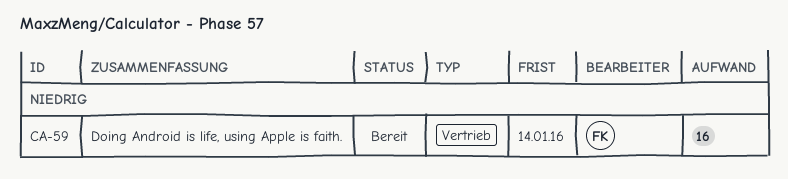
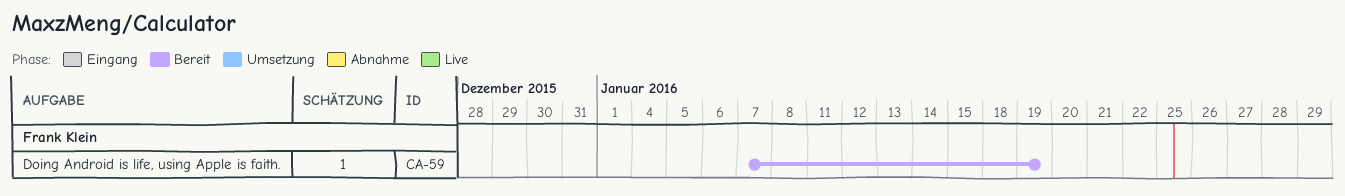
CA-59, estimate: 16 -> 1
CA-59, due: Jan 14 -> Jan 19

